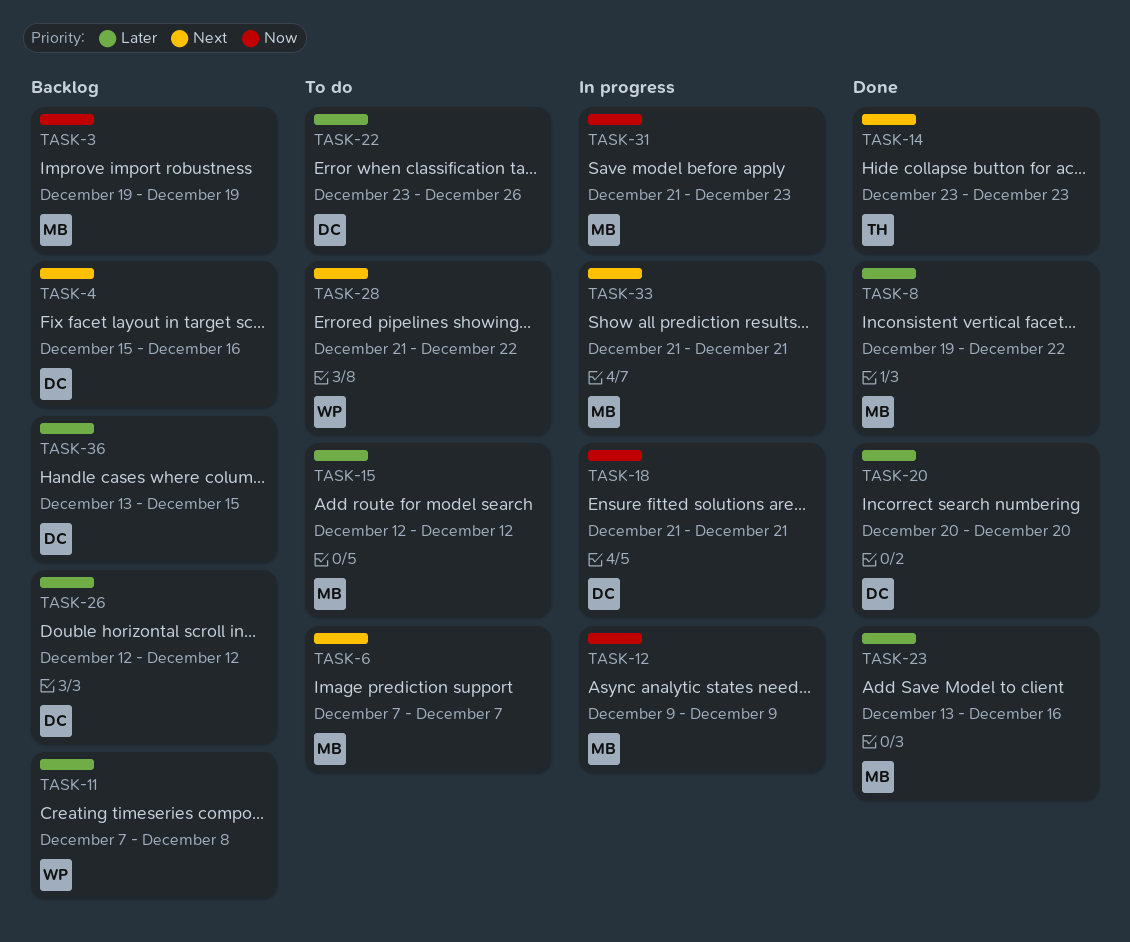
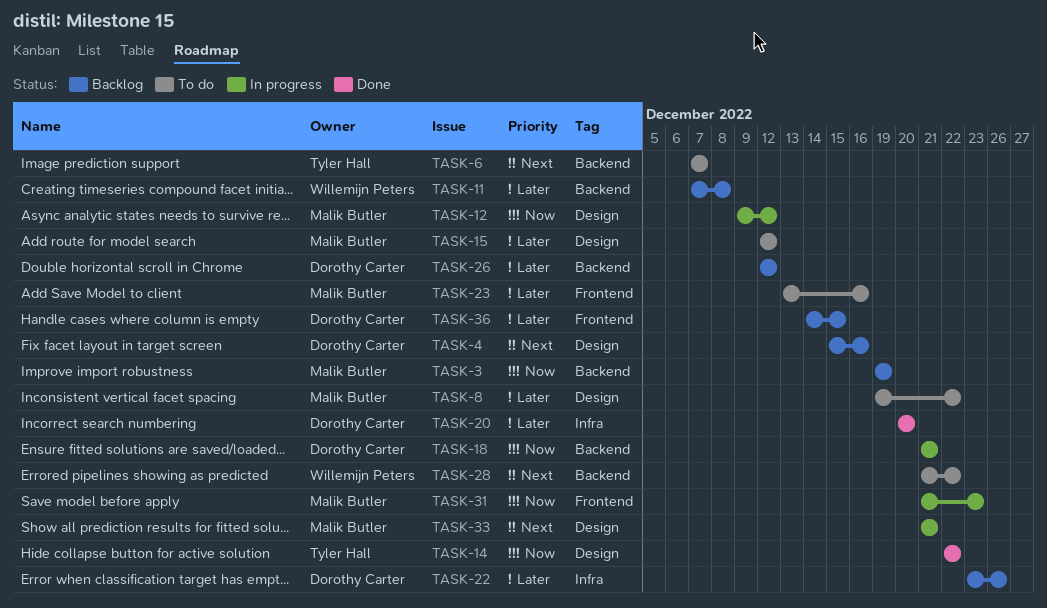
TASK-6, owner: Malik Butler -> Tyler Hall
TASK-8, status: Done -> To do
TASK-12, due: Dec 9 -> Dec 12
TASK-14, priority: Next -> Now
TASK-14, start: Dec 23 -> Dec 22
TASK-14, due: Dec 23 -> Dec 22
TASK-22, status: To do -> Backlog
TASK-23, status: Done -> To do
TASK-36, start: Dec 13 -> Dec 14

